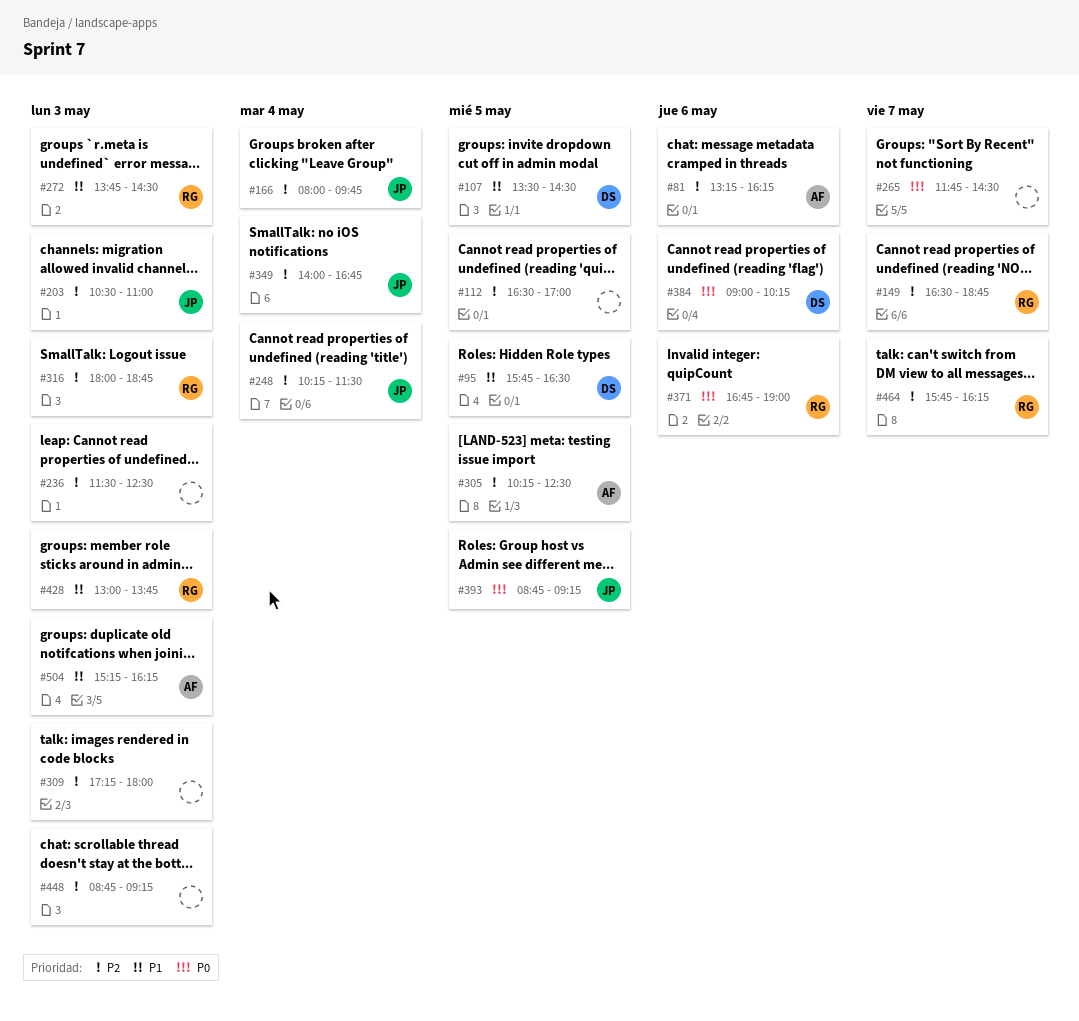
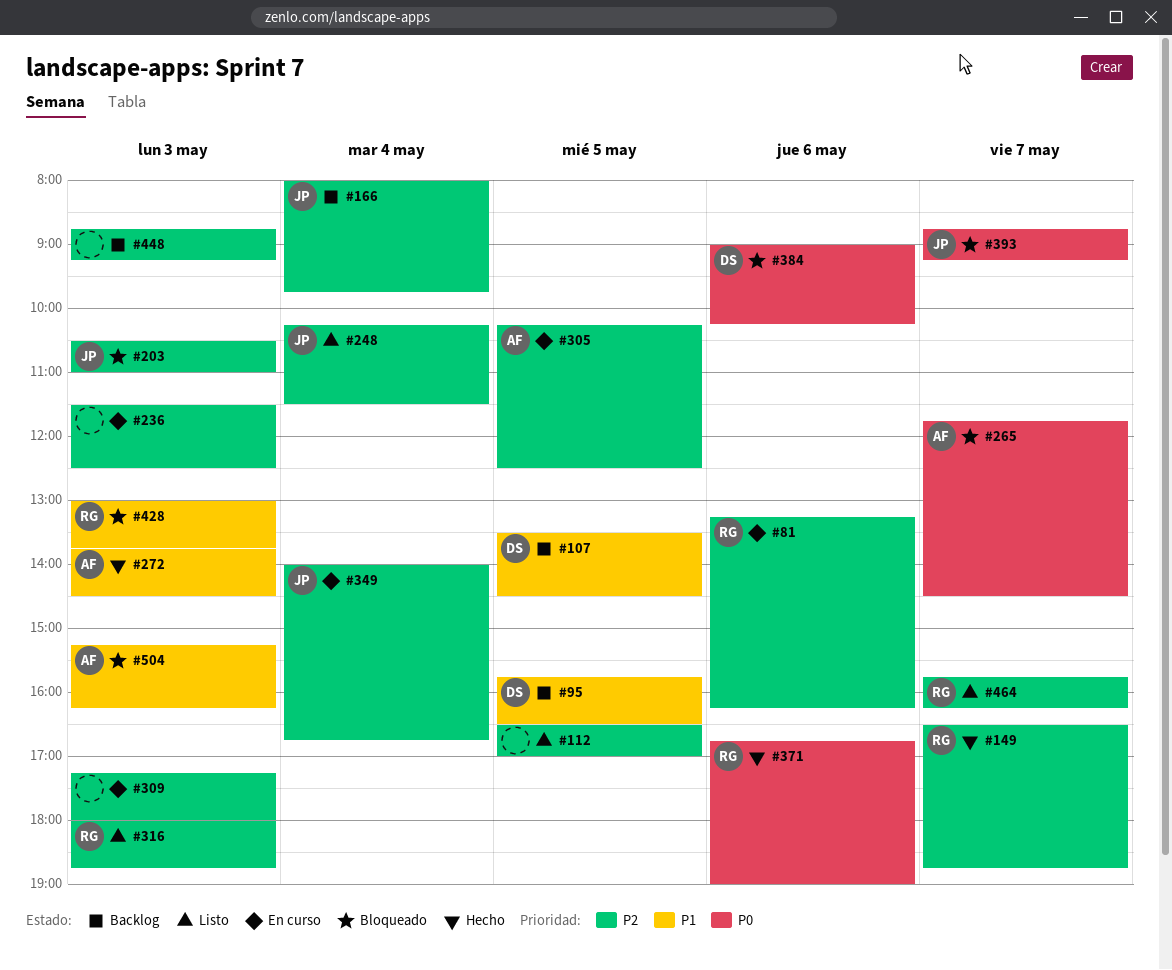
#81, owner: AF -> RG
#265, owner: none -> AF
#272, owner: RG -> AF
#393, day: May 5 -> May 7

